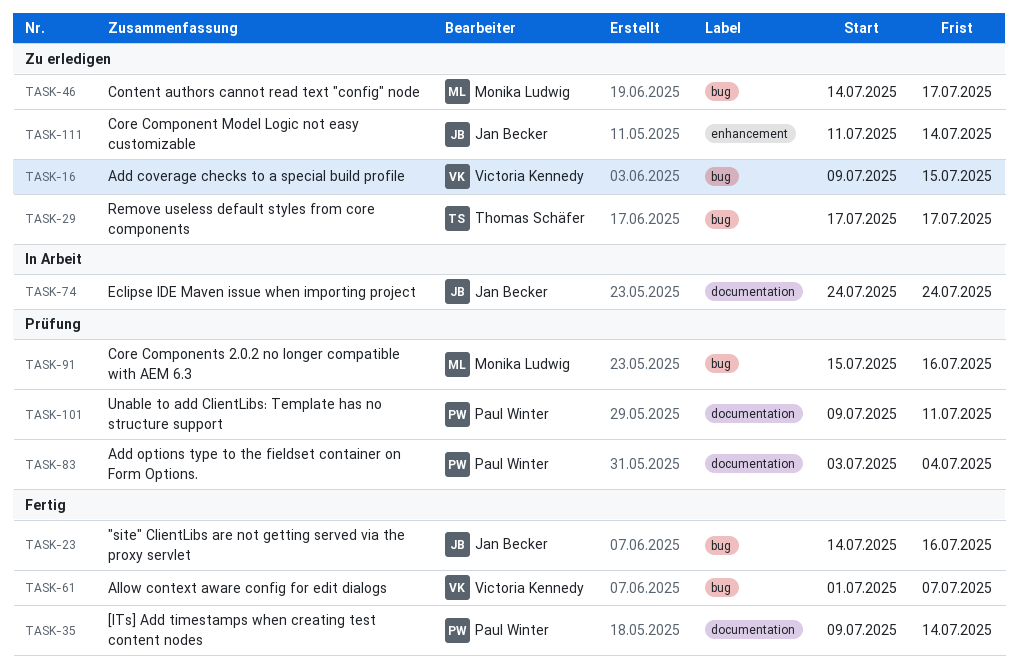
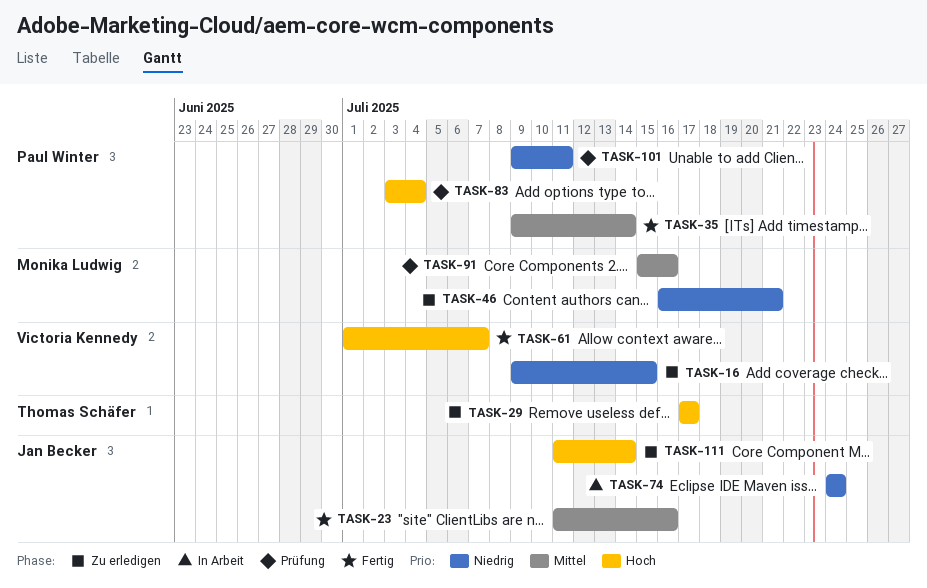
TASK-23, start: Jul 14 -> Jul 11
TASK-46, start: Jul 14 -> Jul 16
TASK-46, due: Jul 17 -> Jul 21

